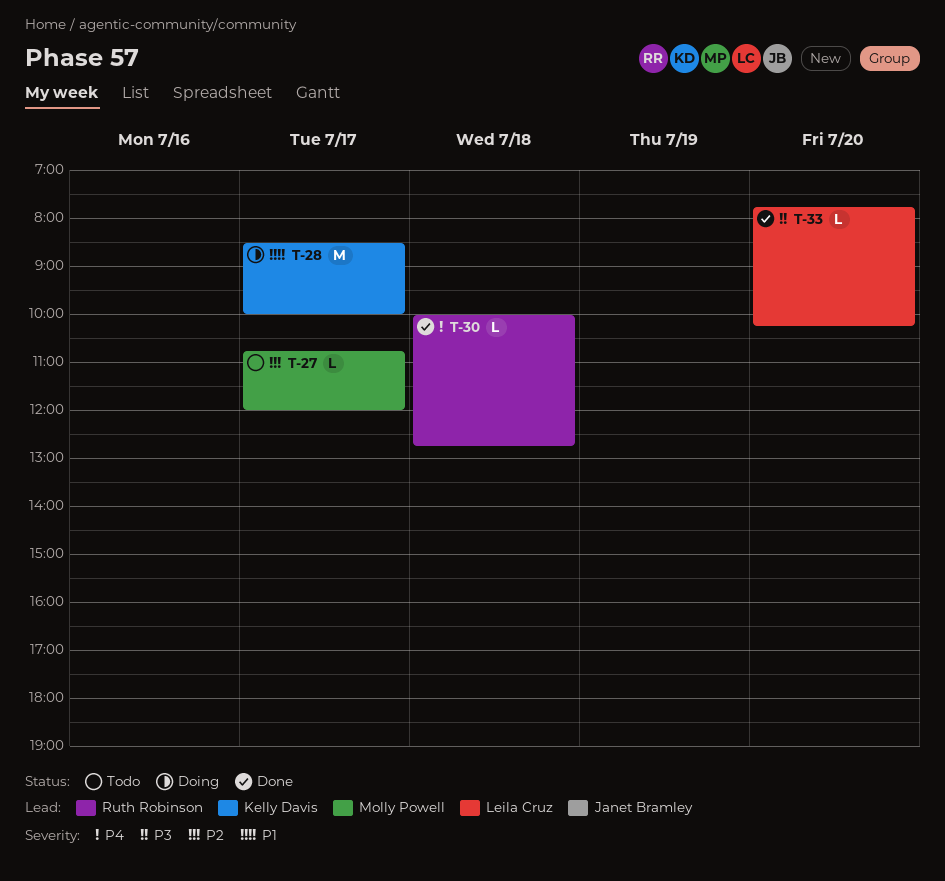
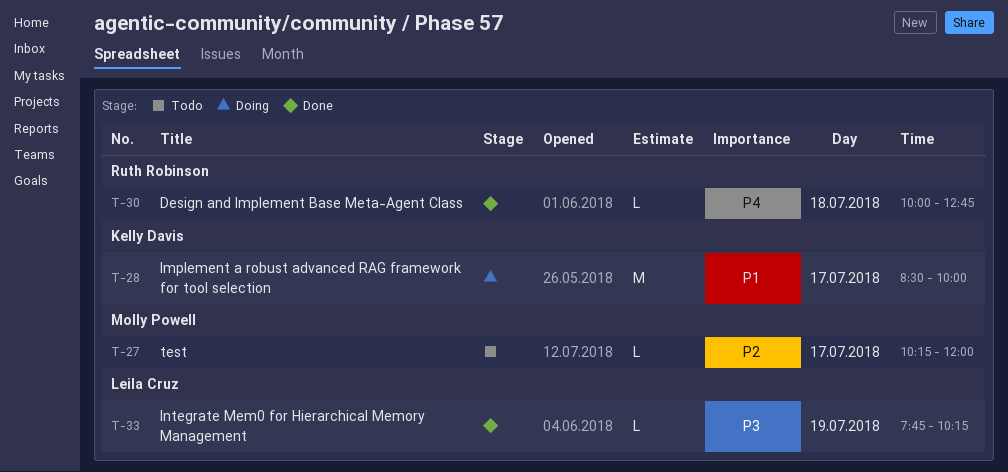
T-27, begins: 10:45 -> 10:15
T-33, day: Jul 20 -> Jul 19

